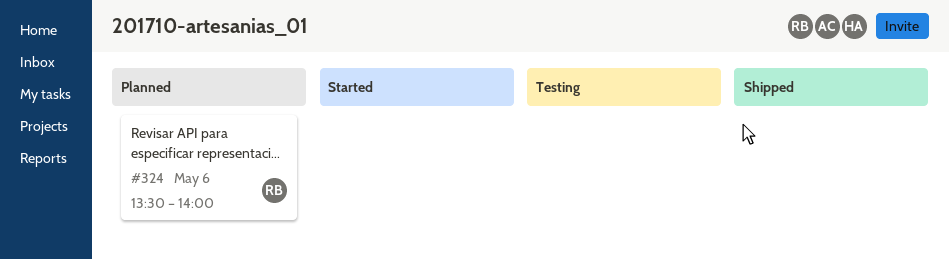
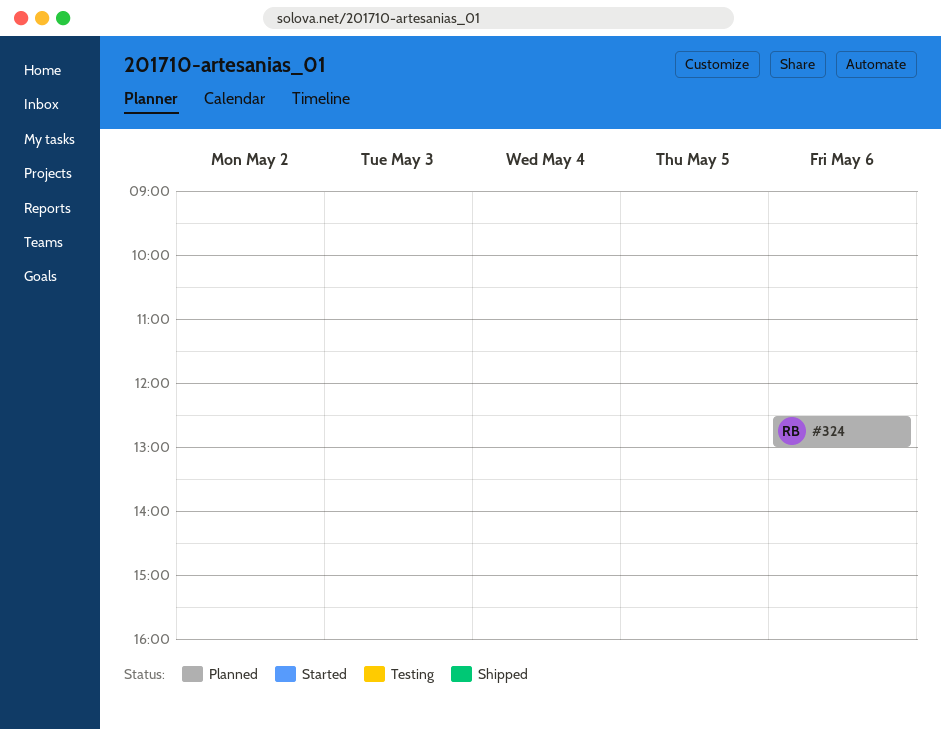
#324, begins: 13:30 -> 12:30
#324, ends: 14:00 -> 13:00

